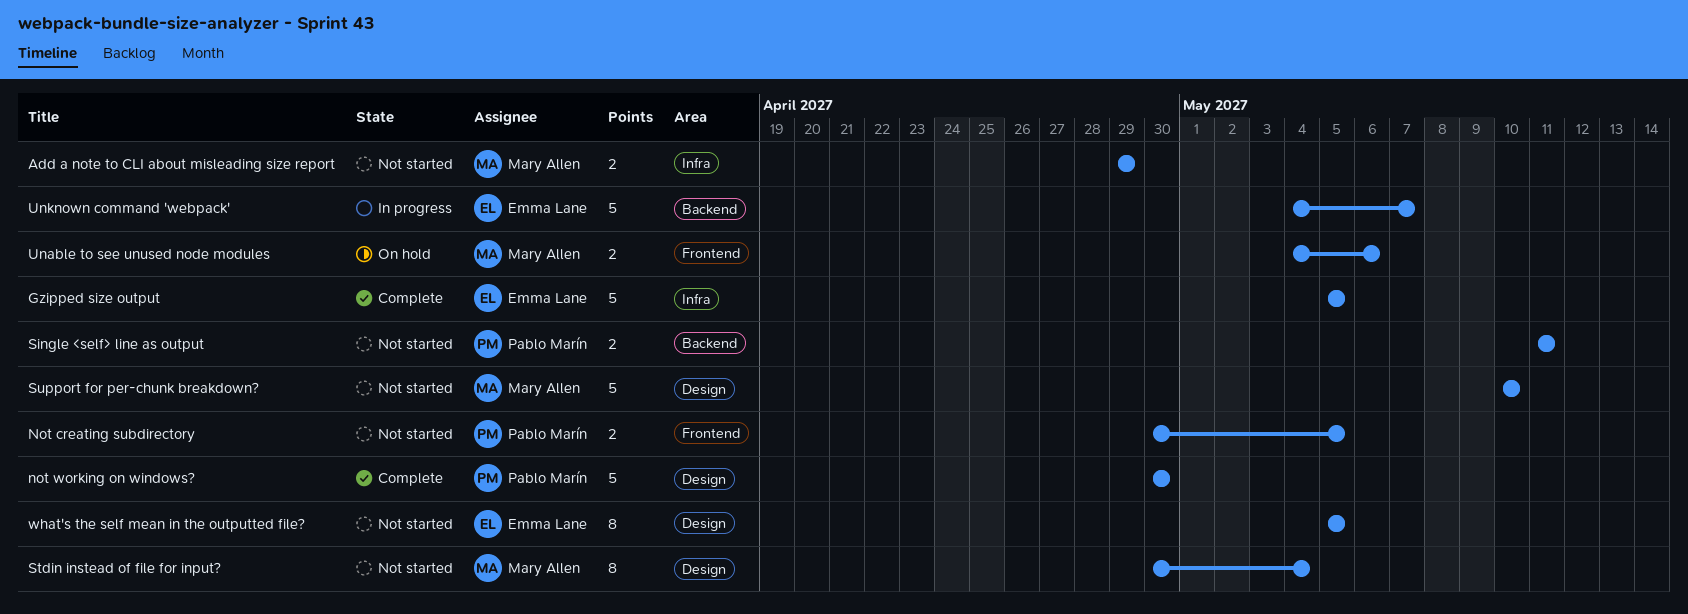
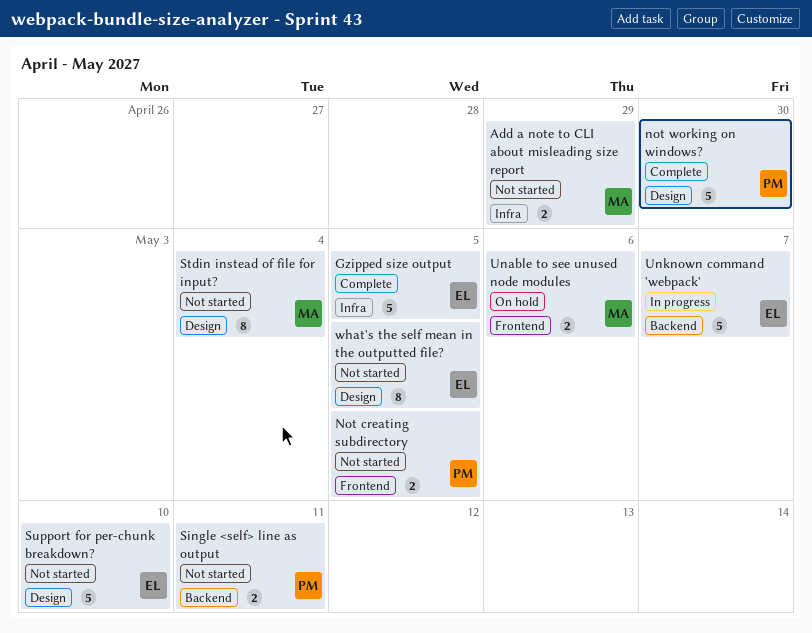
Support for per-chunk breakdown?, owner: Mary Allen -> Emma Lane

